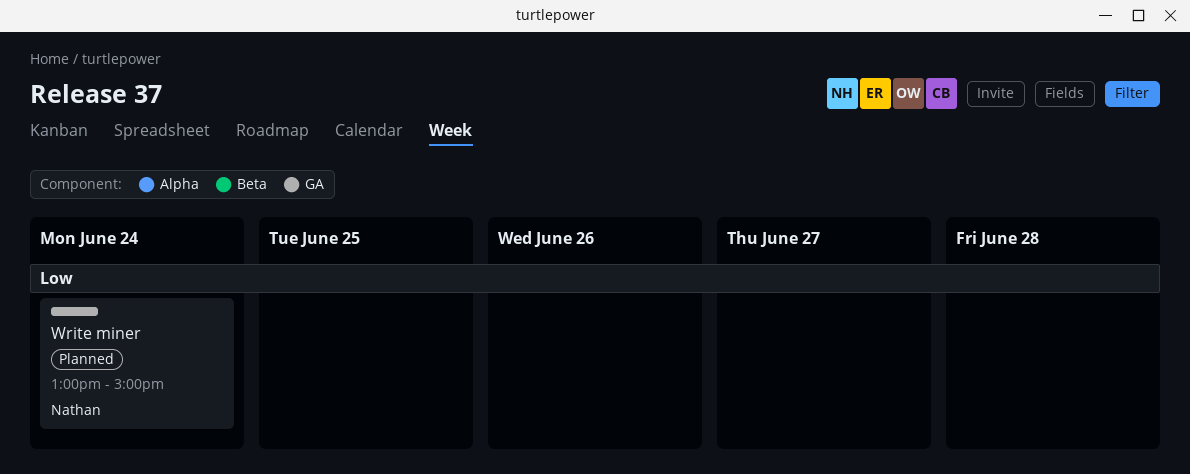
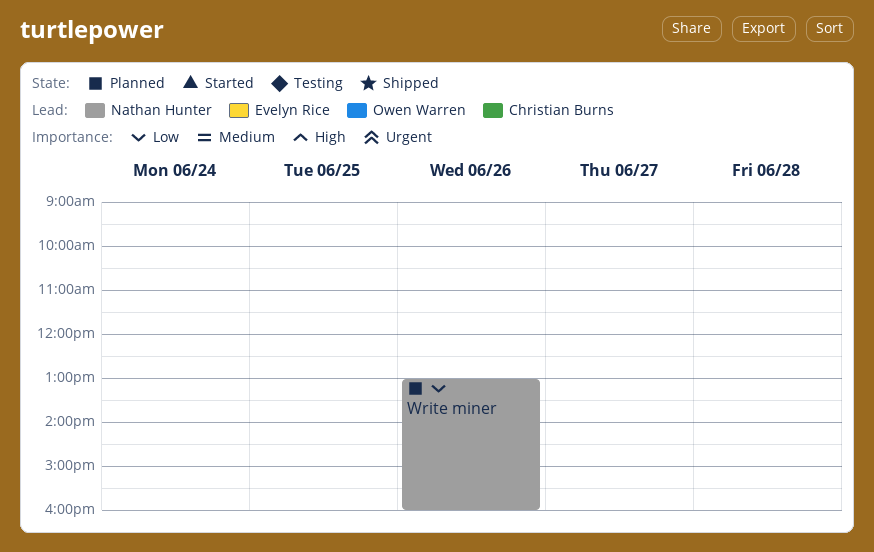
Write miner, day: Jun 24 -> Jun 26
Write miner, ends: 15:00 -> 16:00

